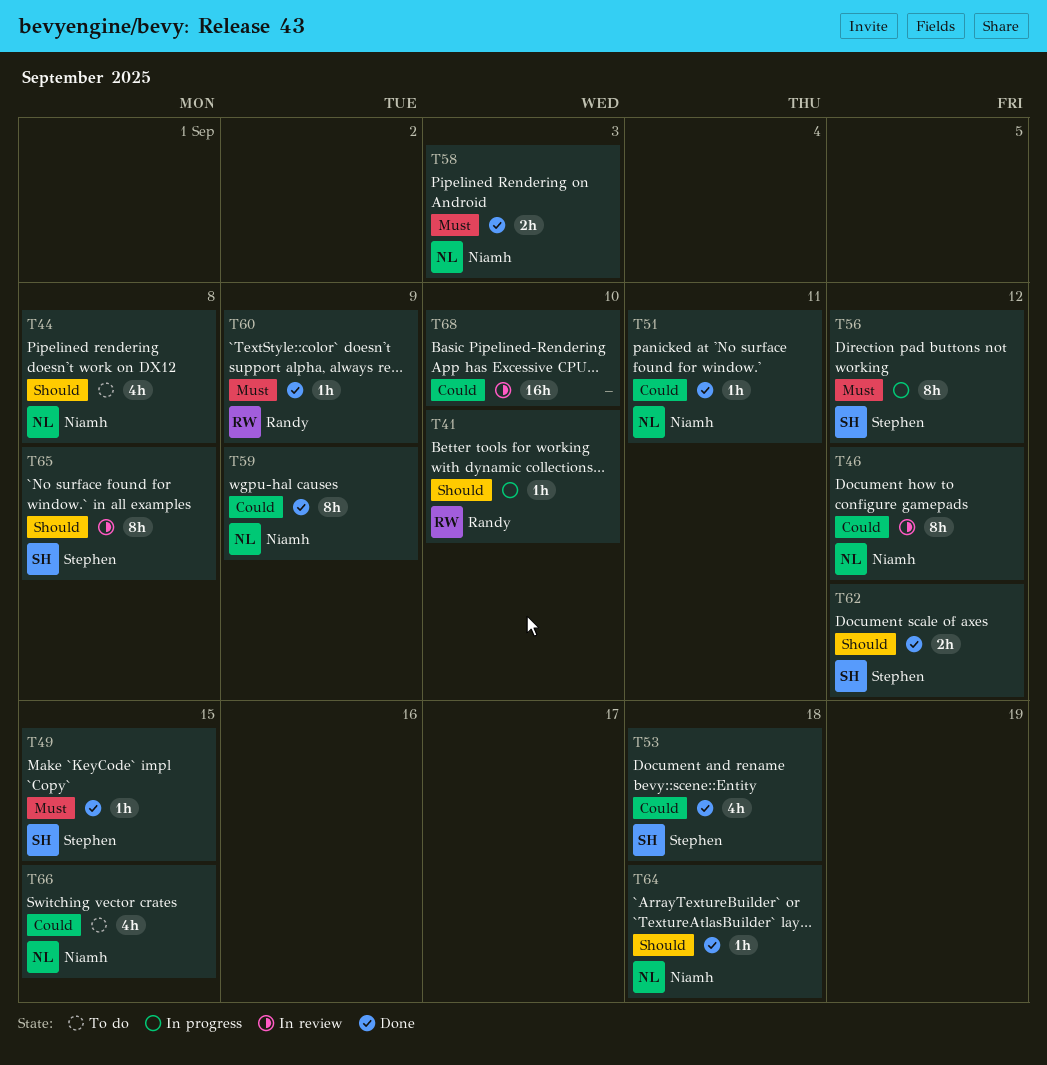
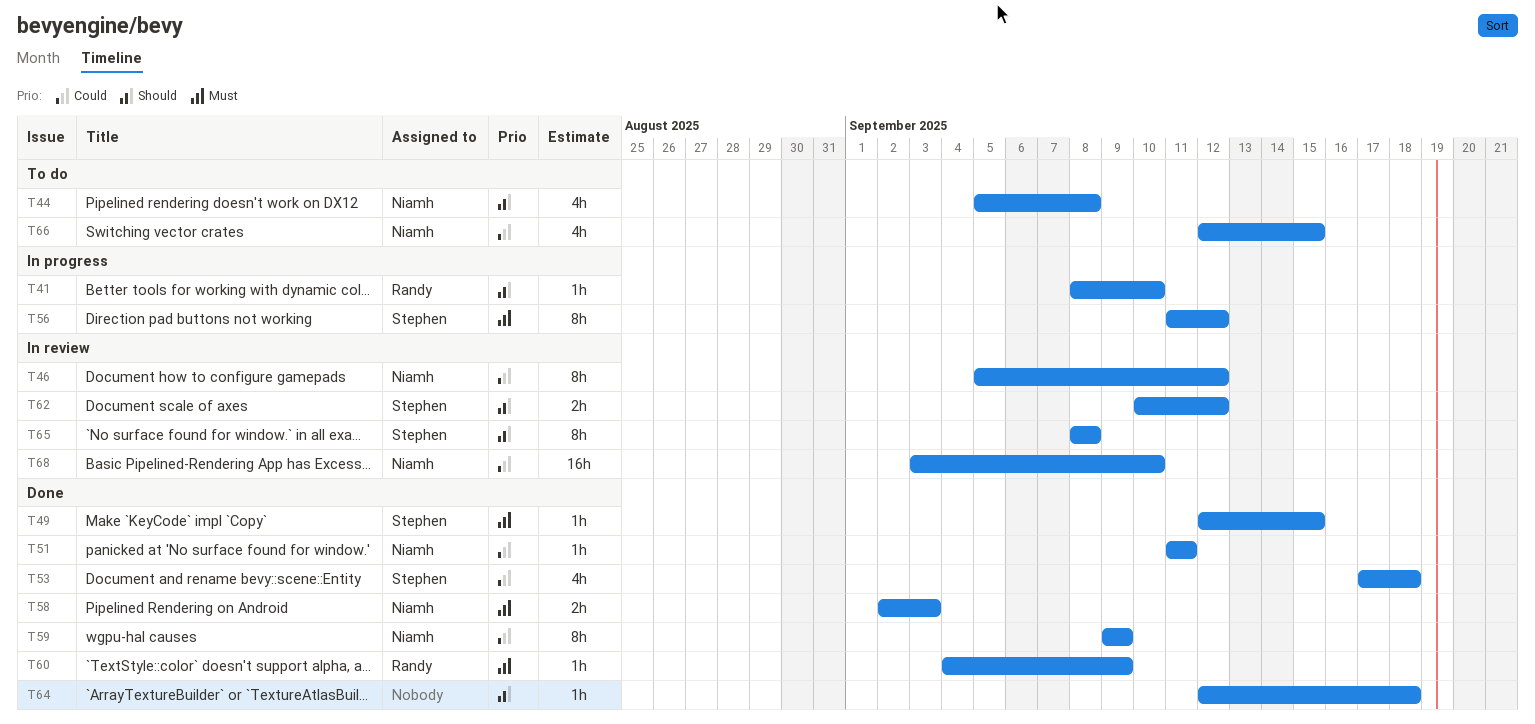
T62, status: Done -> In review
T64, owner: Niamh -> none
T68, owner: none -> Niamh

